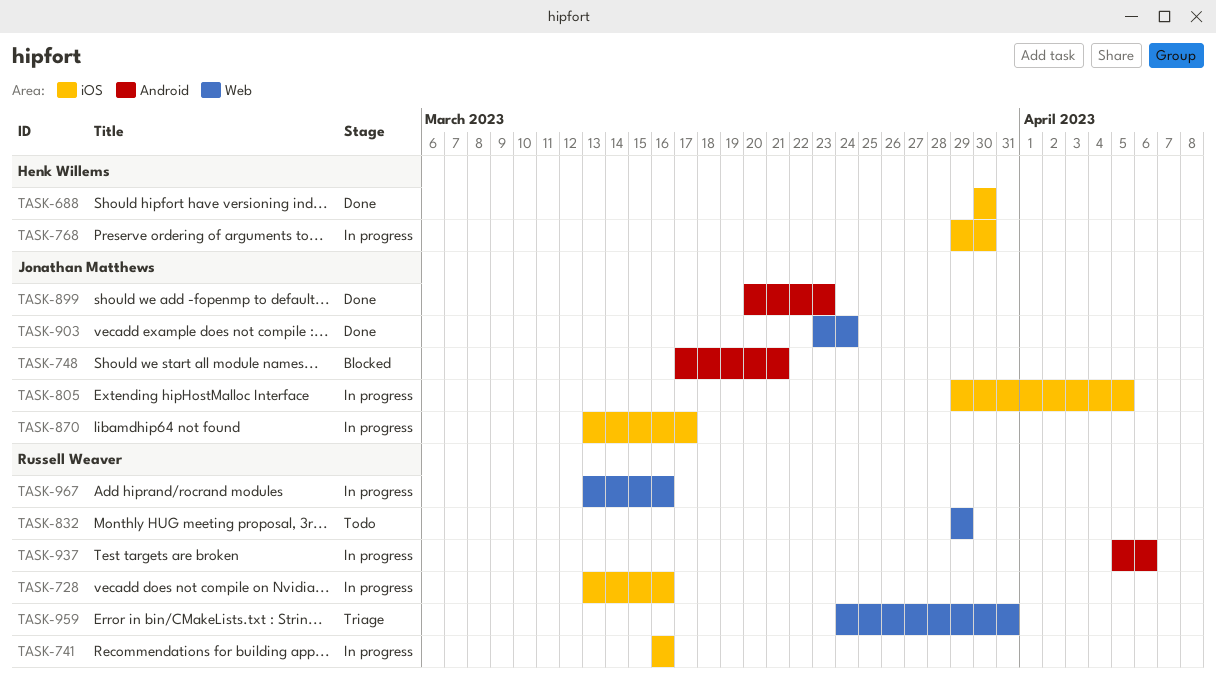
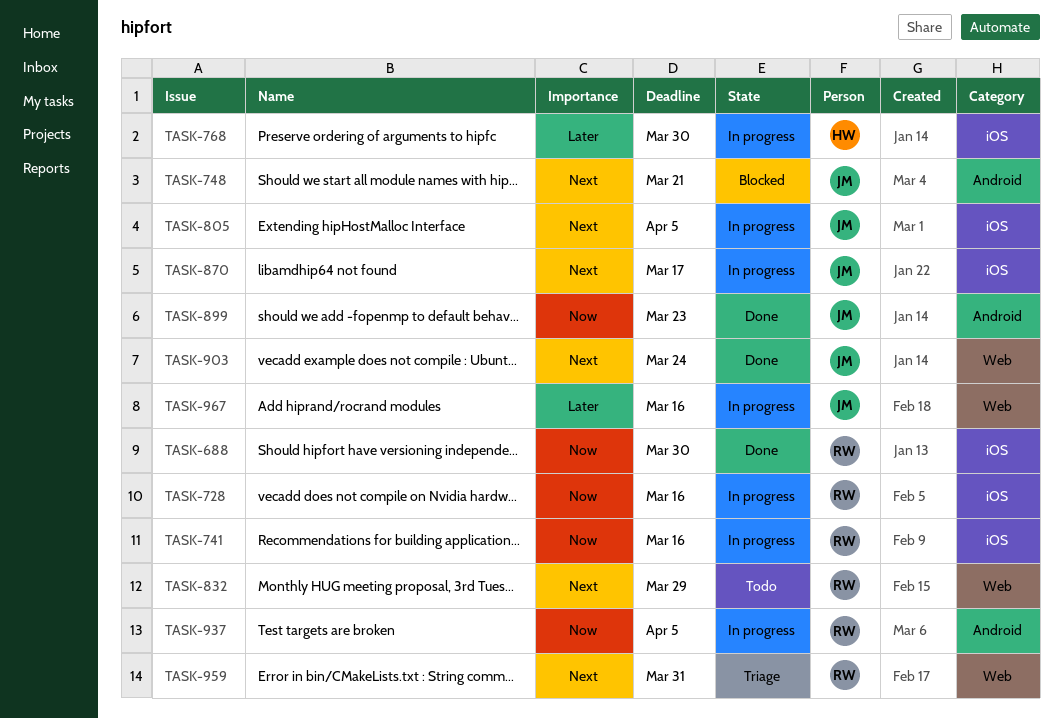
TASK-688, owner: Henk Willems -> Russell Weaver
TASK-937, due: Apr 6 -> Apr 5
TASK-967, owner: Russell Weaver -> Jonathan Matthews

